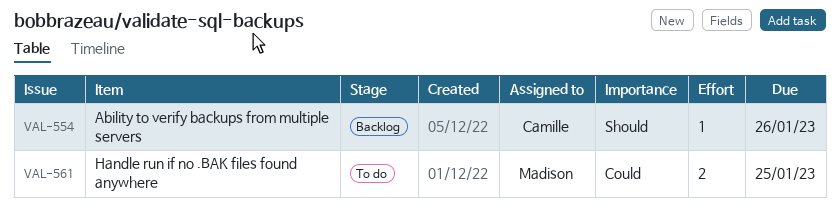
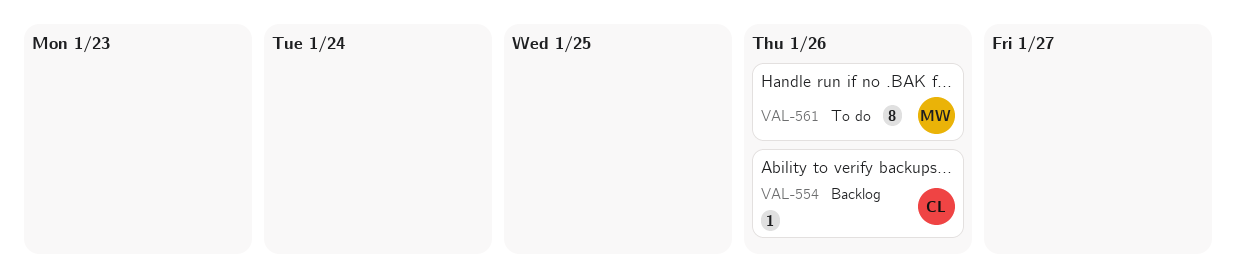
VAL-561, estimate: 2 -> 8
VAL-561, due: Jan 25 -> Jan 26

